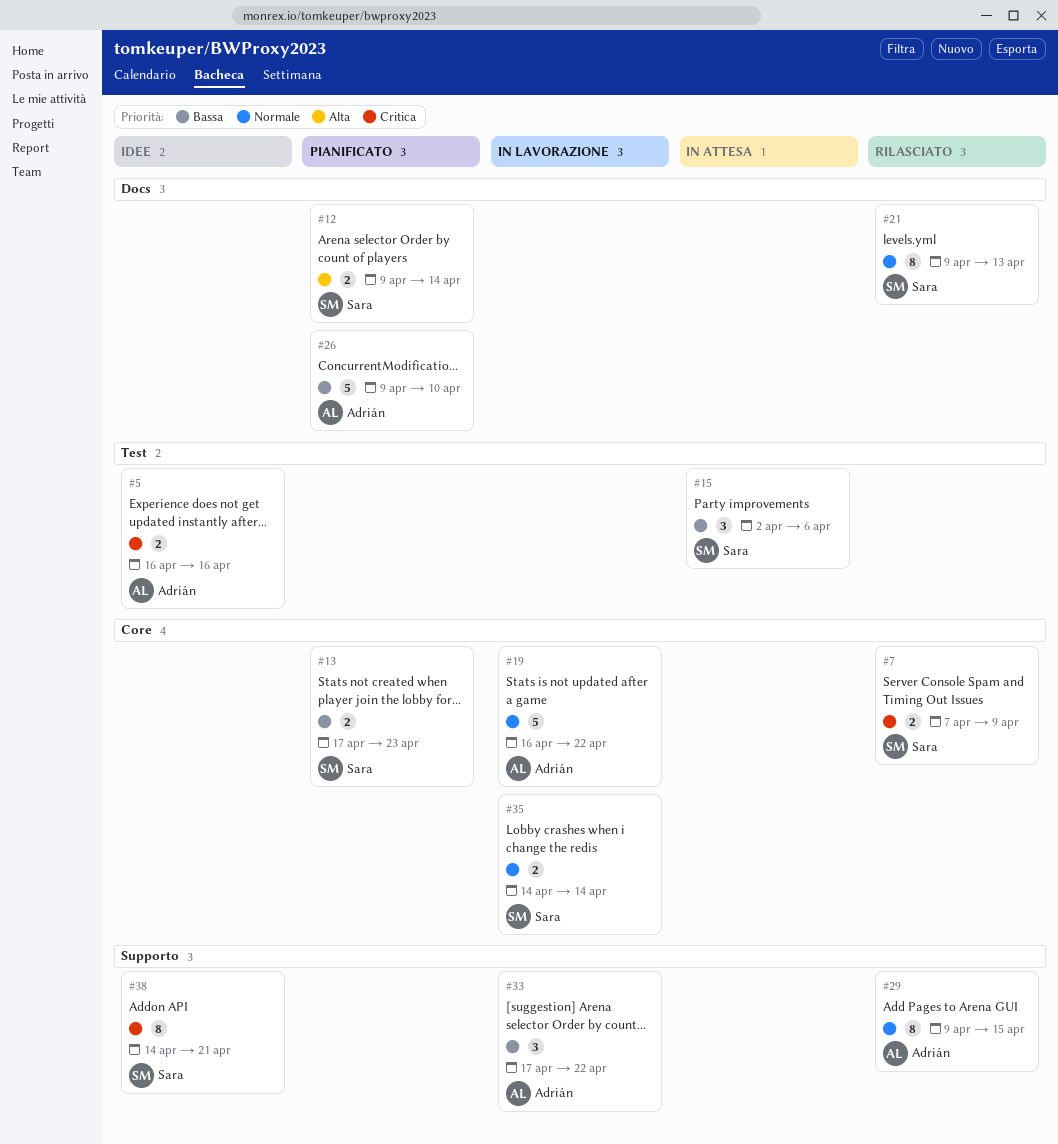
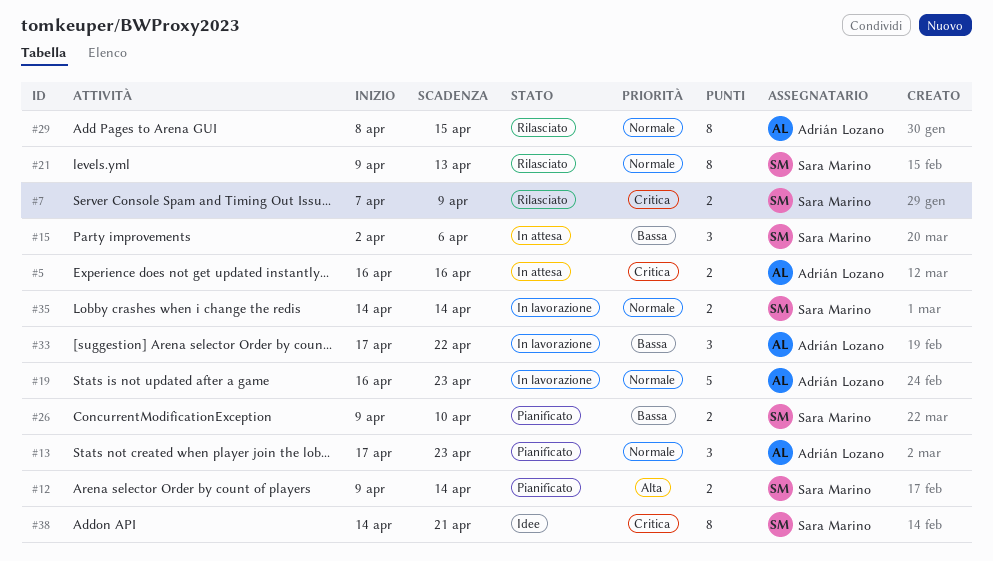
#5, status: Idee -> In attesa
#13, owner: Sara Marino -> Adrián Lozano
#13, priority: Bassa -> Normale
#13, estimate: 2 -> 3
#19, due: Apr 22 -> Apr 23
#26, owner: Adrián Lozano -> Sara Marino
#26, estimate: 5 -> 2
#29, start: Apr 9 -> Apr 8

